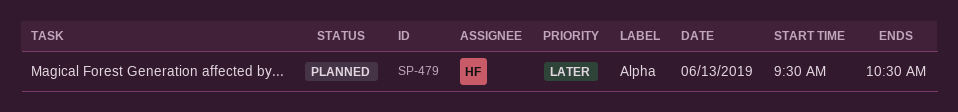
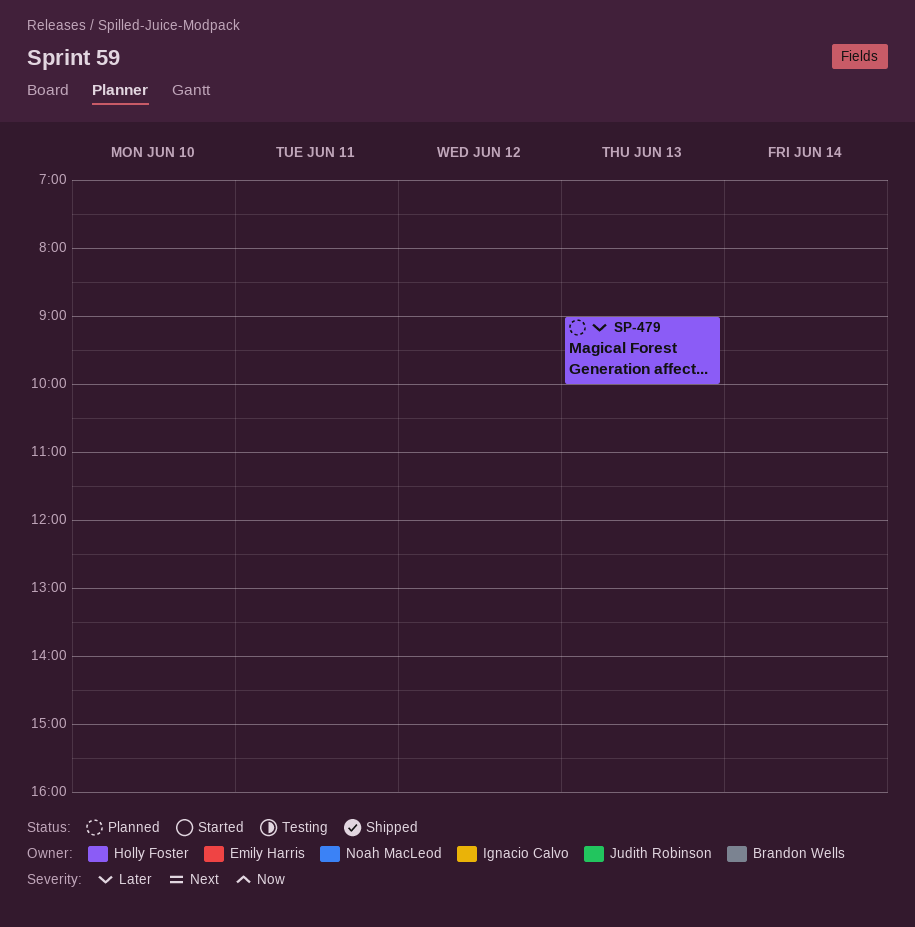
SP-479, begins: 09:30 -> 09:00
SP-479, ends: 10:30 -> 10:00

